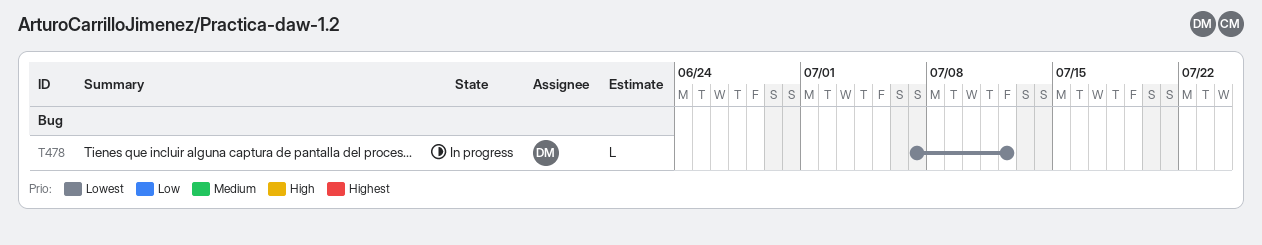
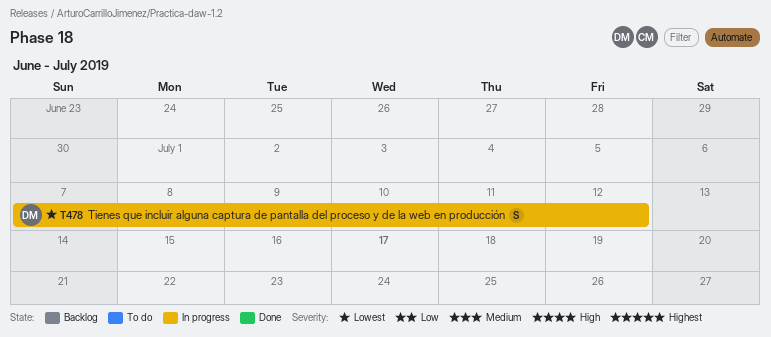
T478, estimate: L -> S

